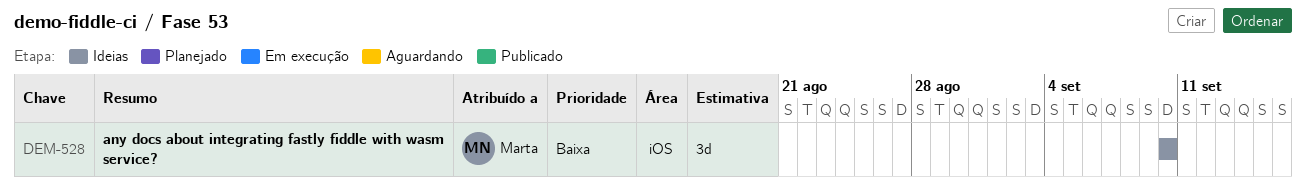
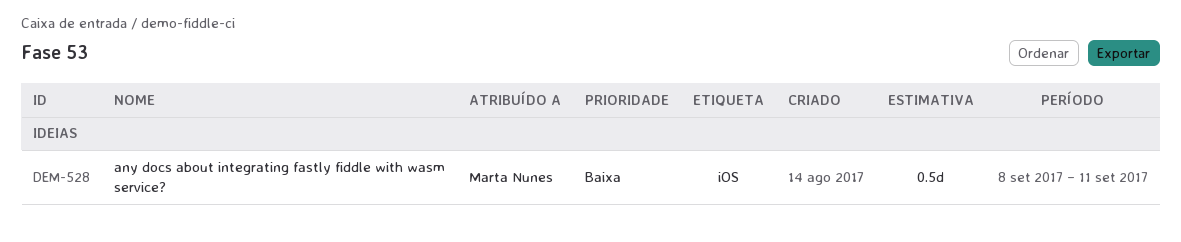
DEM-528, estimate: 3d -> 0.5d
DEM-528, start: Sep 10 -> Sep 8
DEM-528, due: Sep 10 -> Sep 11

